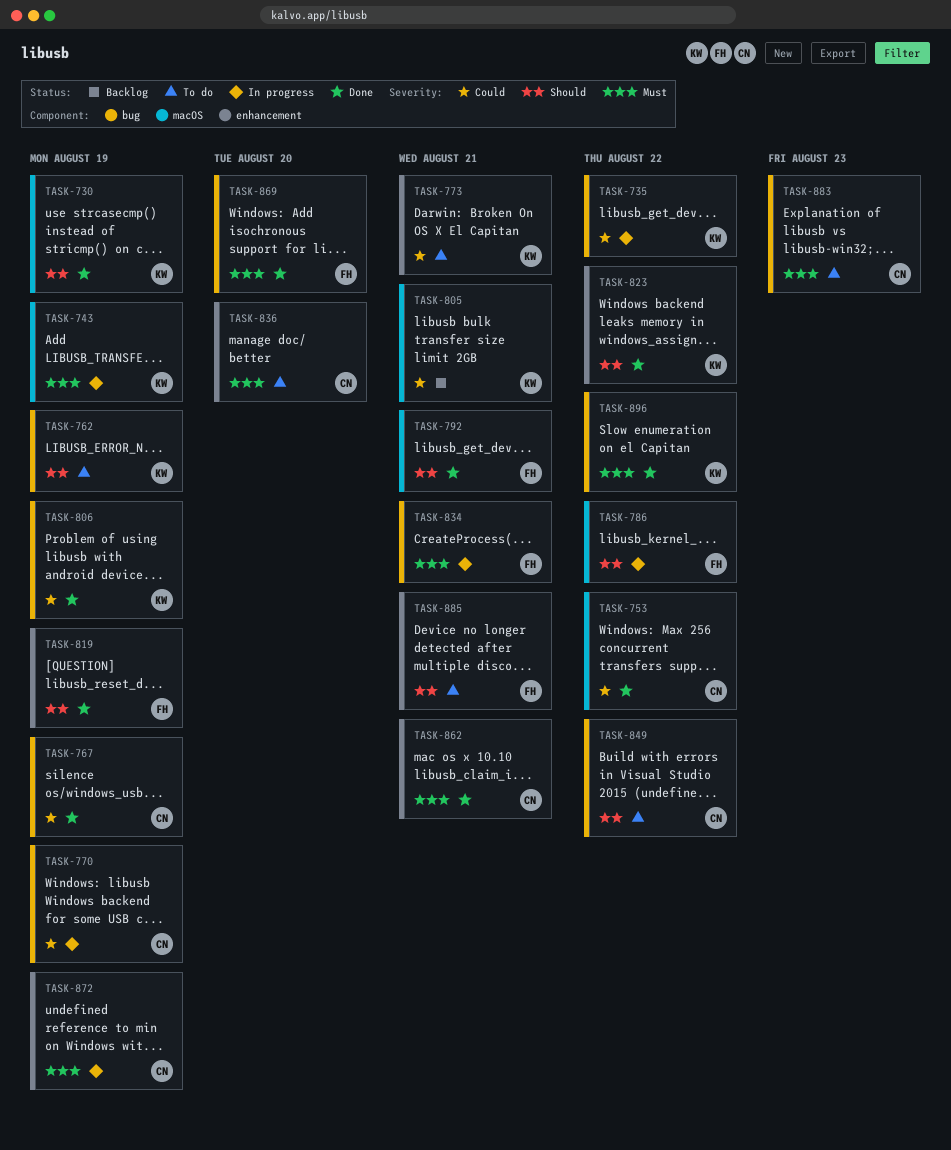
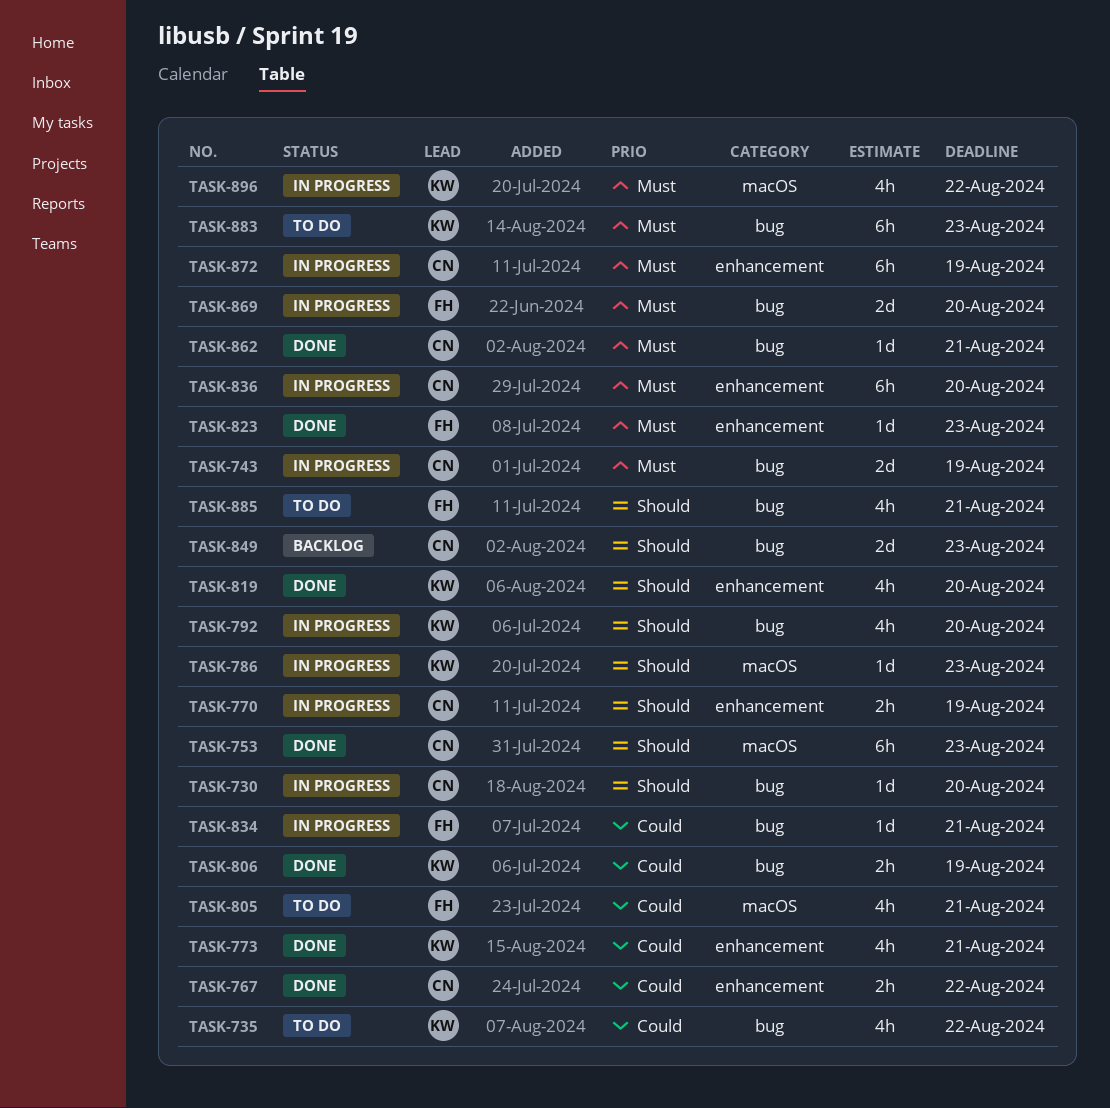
TASK-730, status: Done -> In progress
TASK-730, owner: KW -> CN
TASK-730, label: macOS -> bug
TASK-730, due: Aug 19 -> Aug 20
TASK-735, status: In progress -> To do
TASK-743, owner: KW -> CN
TASK-743, label: macOS -> bug
TASK-753, priority: Could -> Should
TASK-753, due: Aug 22 -> Aug 23
TASK-762: present -> none
TASK-767, label: bug -> enhancement
TASK-767, due: Aug 19 -> Aug 22
TASK-770, priority: Could -> Should
TASK-770, label: bug -> enhancement
TASK-773, status: To do -> Done
TASK-786, owner: FH -> KW
TASK-786, due: Aug 22 -> Aug 23
TASK-792, status: Done -> In progress
TASK-792, owner: FH -> KW
TASK-792, label: macOS -> bug
TASK-792, due: Aug 21 -> Aug 20
TASK-805, status: Backlog -> To do
TASK-805, owner: KW -> FH
TASK-819, owner: FH -> KW
TASK-819, due: Aug 19 -> Aug 20
TASK-823, owner: KW -> FH
TASK-823, priority: Should -> Must
TASK-823, due: Aug 22 -> Aug 23
TASK-834, priority: Must -> Could
TASK-836, status: To do -> In progress
TASK-849, status: To do -> Backlog
TASK-849, due: Aug 22 -> Aug 23
TASK-862, label: enhancement -> bug
TASK-869, status: Done -> In progress
TASK-883, owner: CN -> KW
TASK-885, label: enhancement -> bug
TASK-896, status: Done -> In progress
TASK-896, label: bug -> macOS

